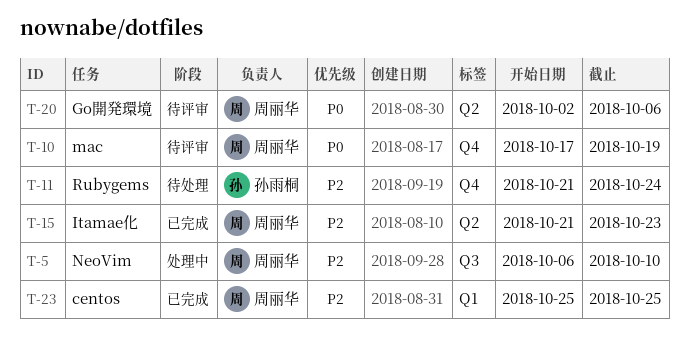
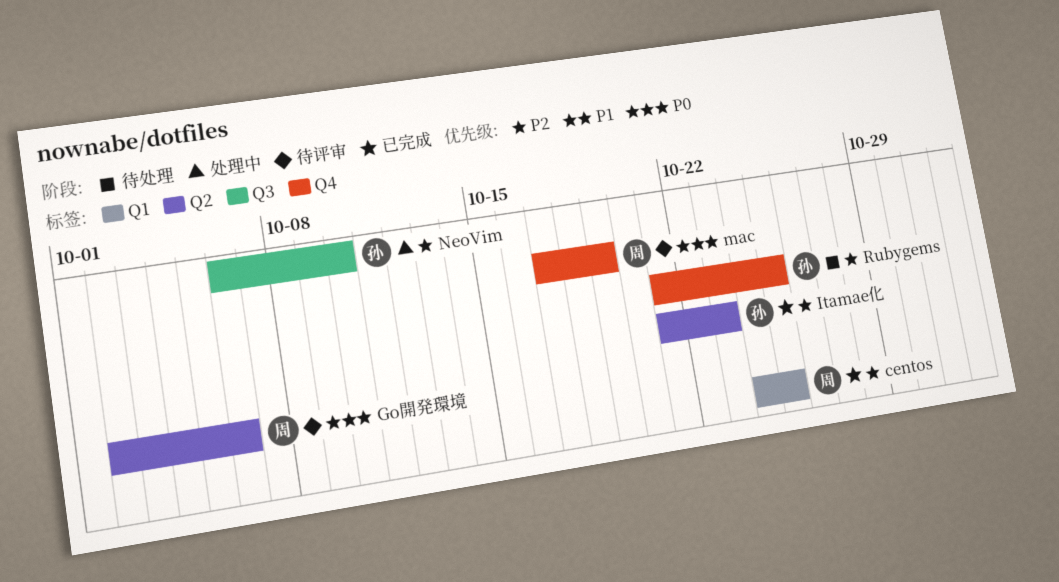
centos, start: Oct 25 -> Oct 24
Itamae化, owner: 周丽华 -> 孙雨桐
NeoVim, owner: 周丽华 -> 孙雨桐
Rubygems, due: Oct 24 -> Oct 25

